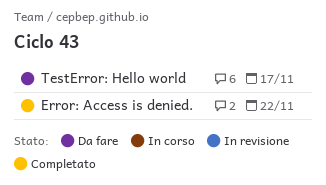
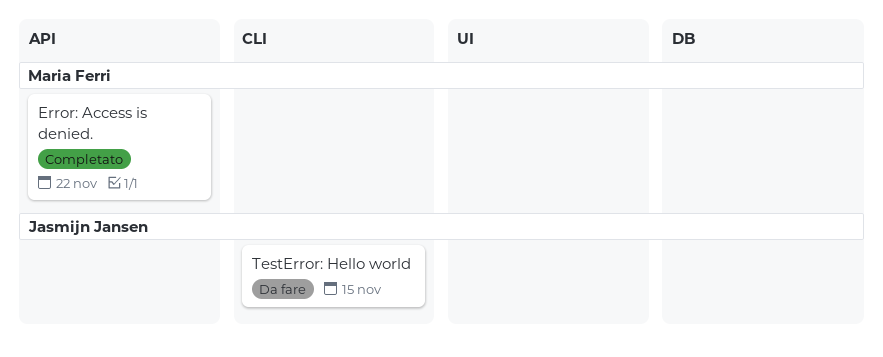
TestError: Hello world, due: Nov 17 -> Nov 15

